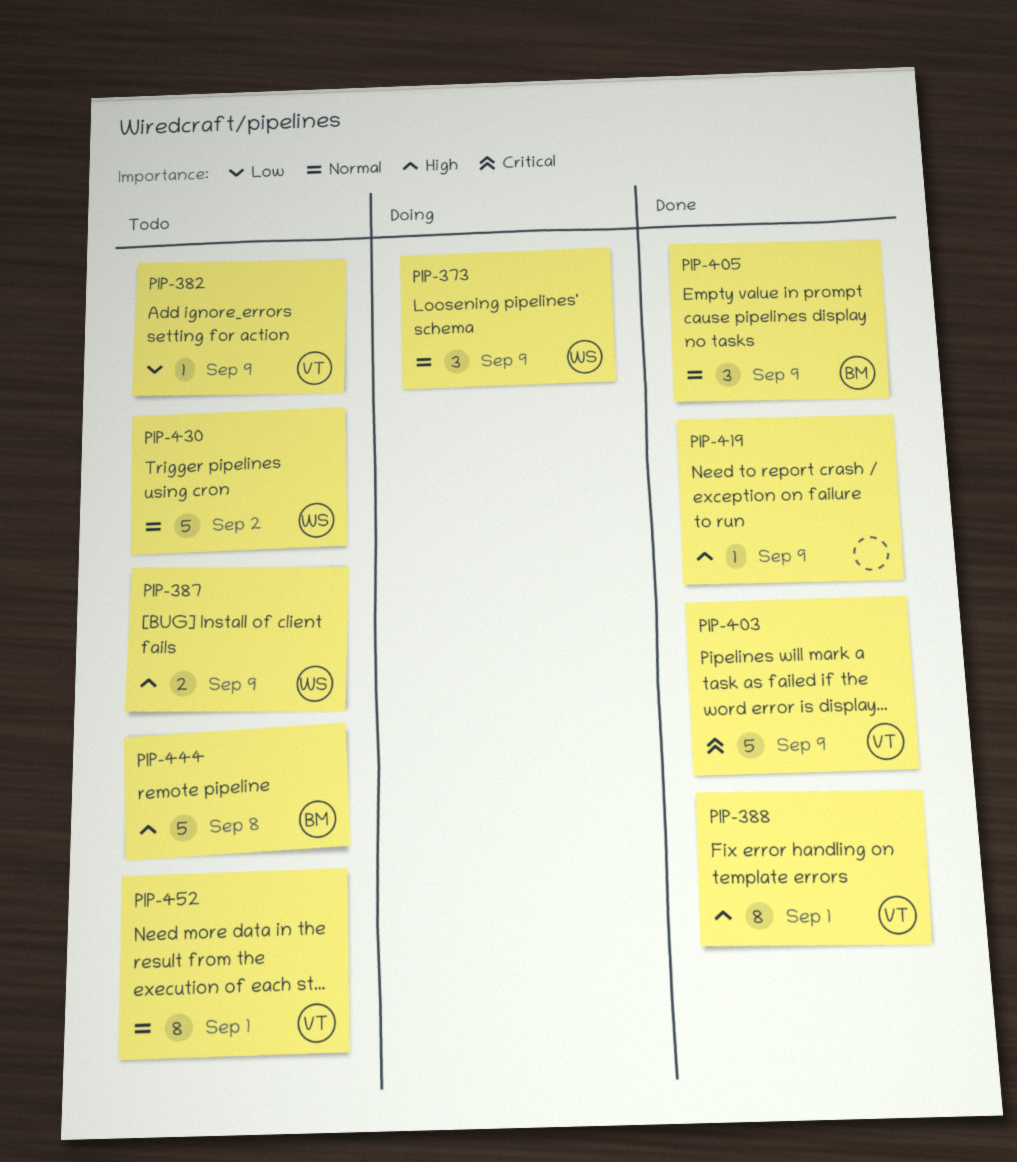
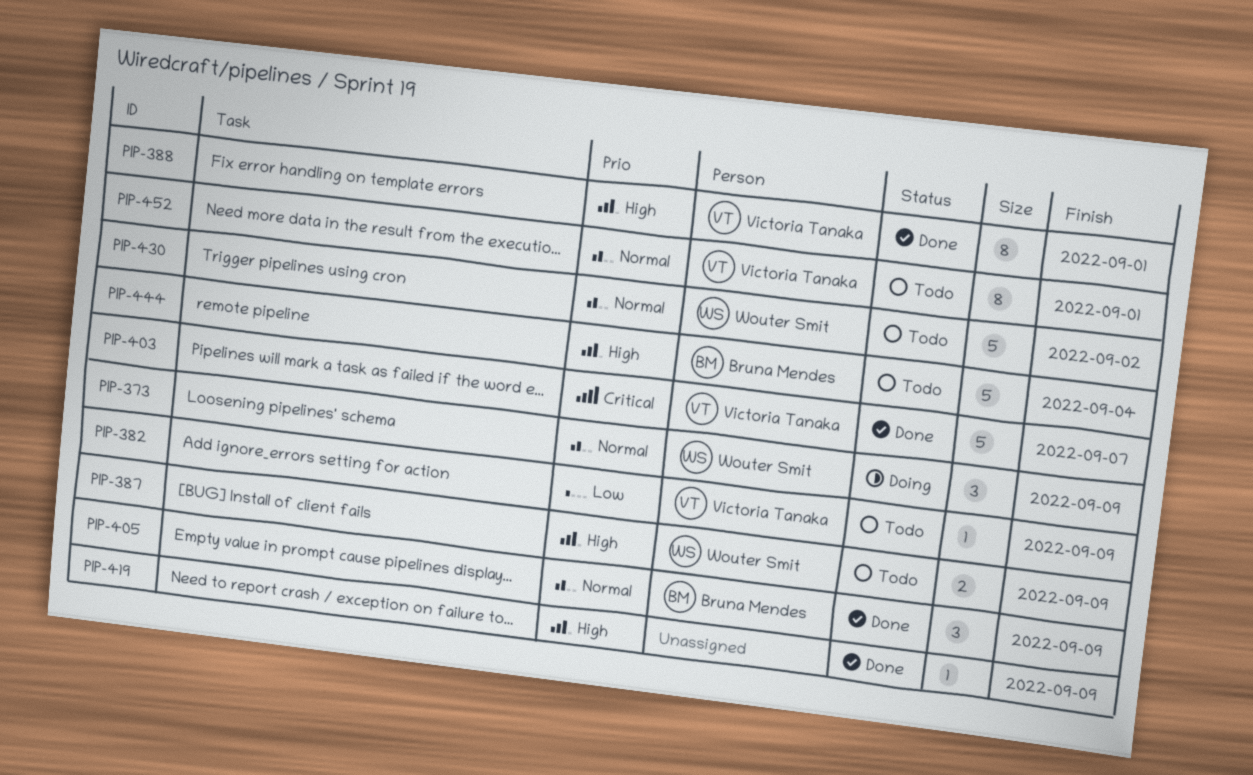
PIP-403, due: Sep 9 -> Sep 7
PIP-444, due: Sep 8 -> Sep 4

